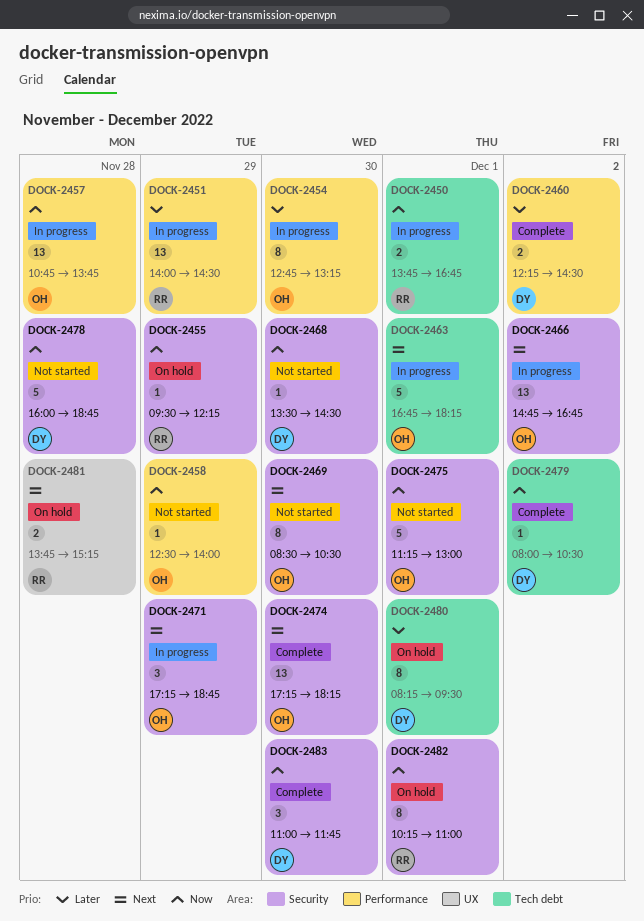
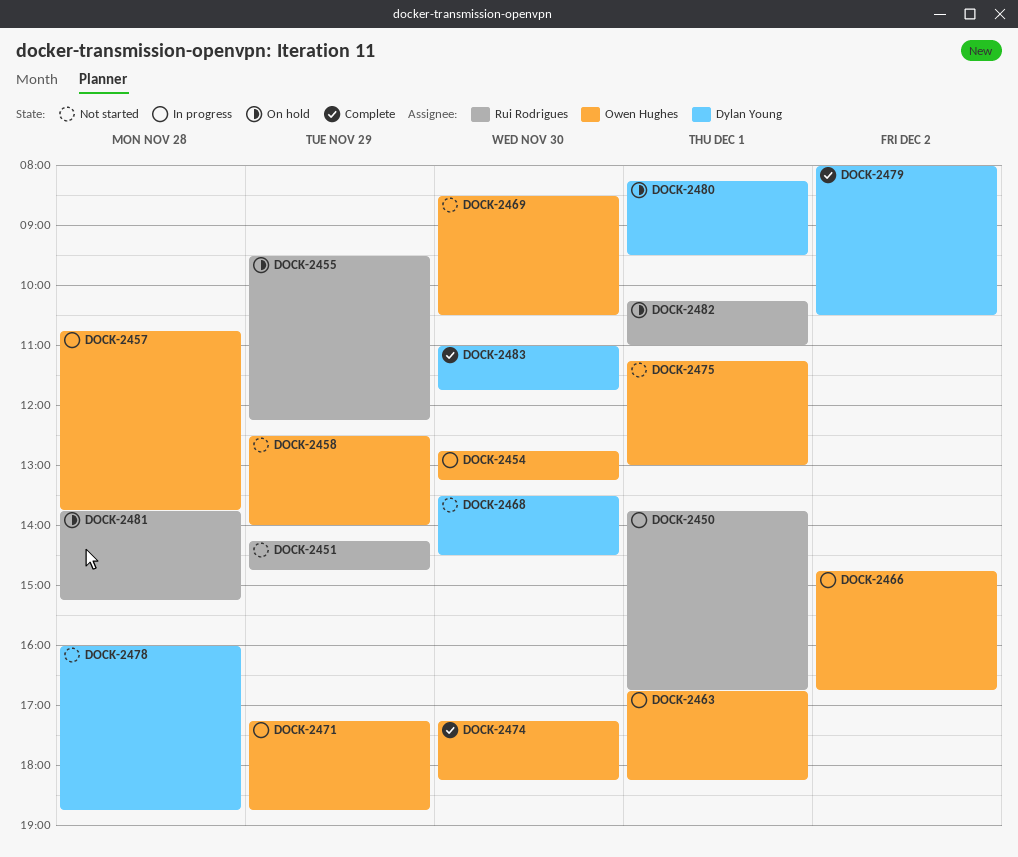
DOCK-2451, status: In progress -> Not started
DOCK-2451, begins: 14:00 -> 14:15
DOCK-2451, ends: 14:30 -> 14:45
DOCK-2460: present -> none

